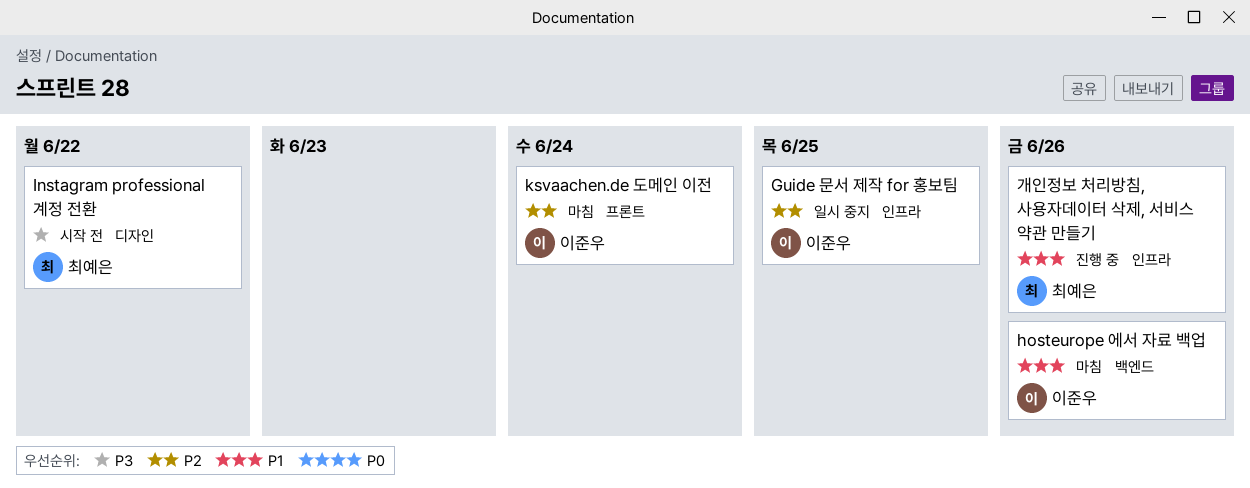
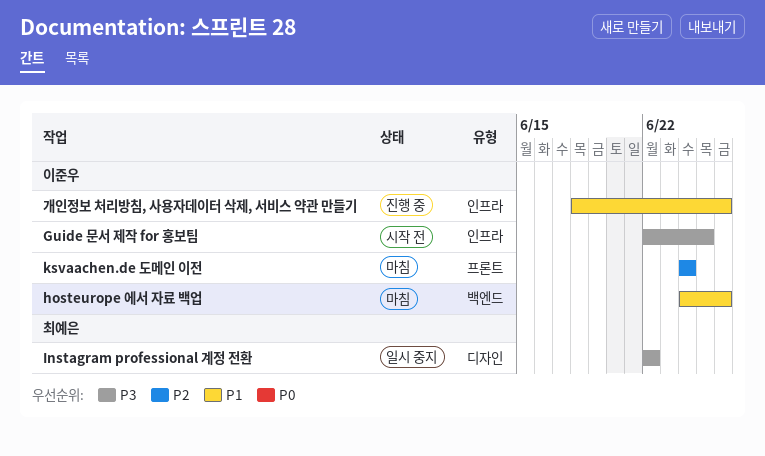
Guide 문서 제작 for 홍보팀, status: 일시 중지 -> 시작 전
Guide 문서 제작 for 홍보팀, priority: P2 -> P3
Instagram professional 계정 전환, status: 시작 전 -> 일시 중지
개인정보 처리방침, 사용자데이터 삭제, 서비스 약관 만들기, owner: 최예은 -> 이준우

